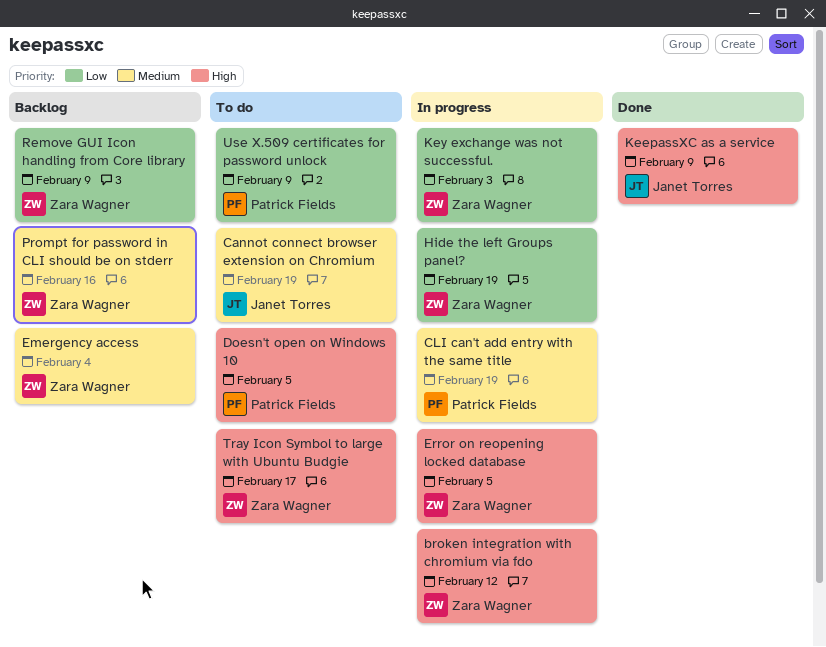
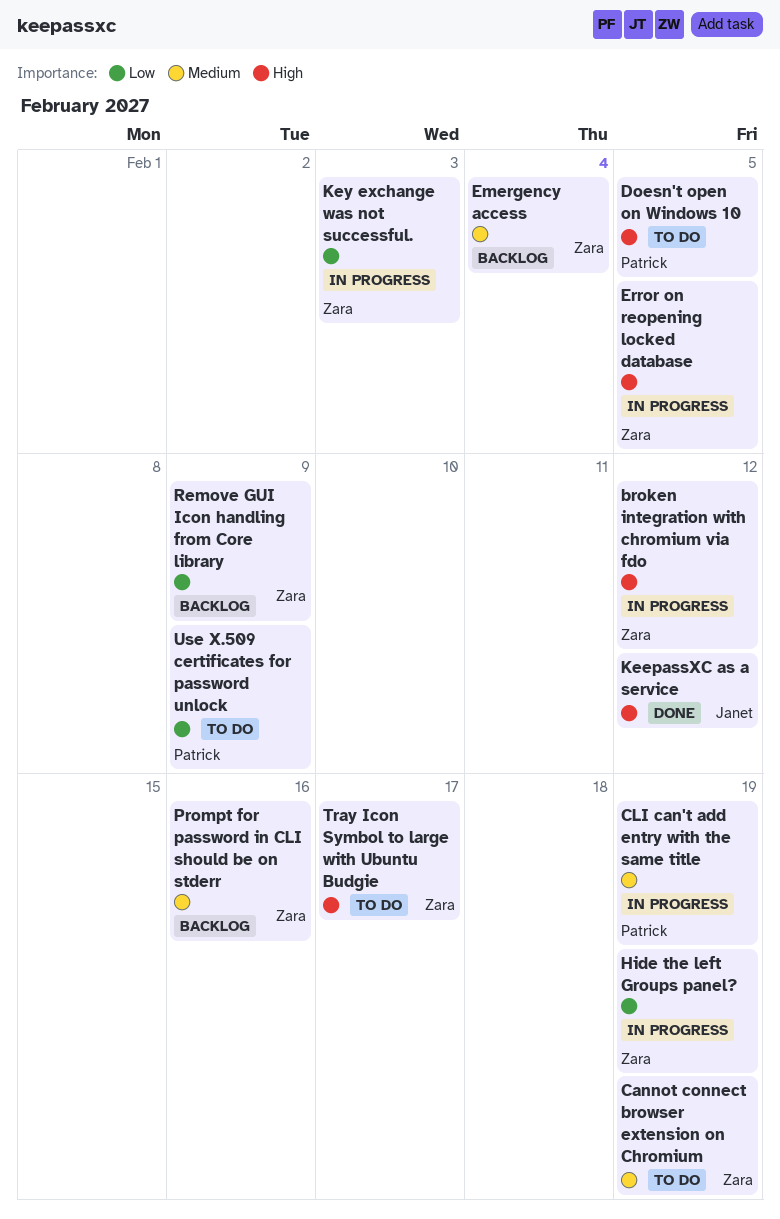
Cannot connect browser extension on Chromium, owner: Janet Torres -> Zara Wagner
KeepassXC as a service, due: Feb 9 -> Feb 12

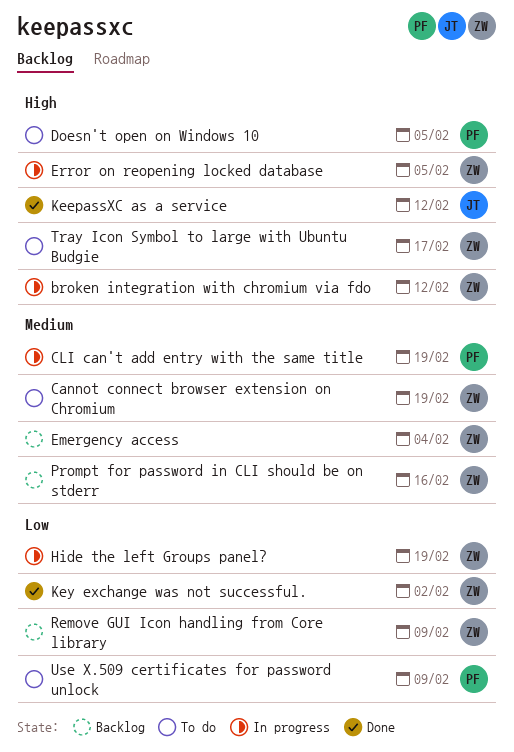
Key exchange was not successful., status: In progress -> Done
Key exchange was not successful., due: Feb 3 -> Feb 2

